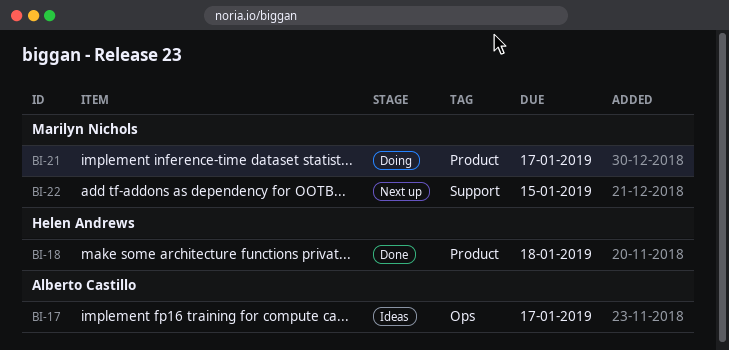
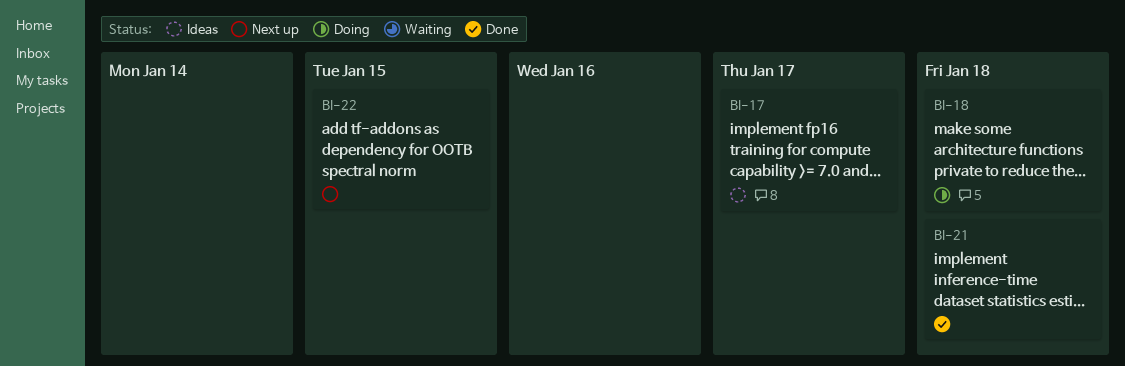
BI-18, status: Done -> Doing
BI-21, status: Doing -> Done
BI-21, due: Jan 17 -> Jan 18

